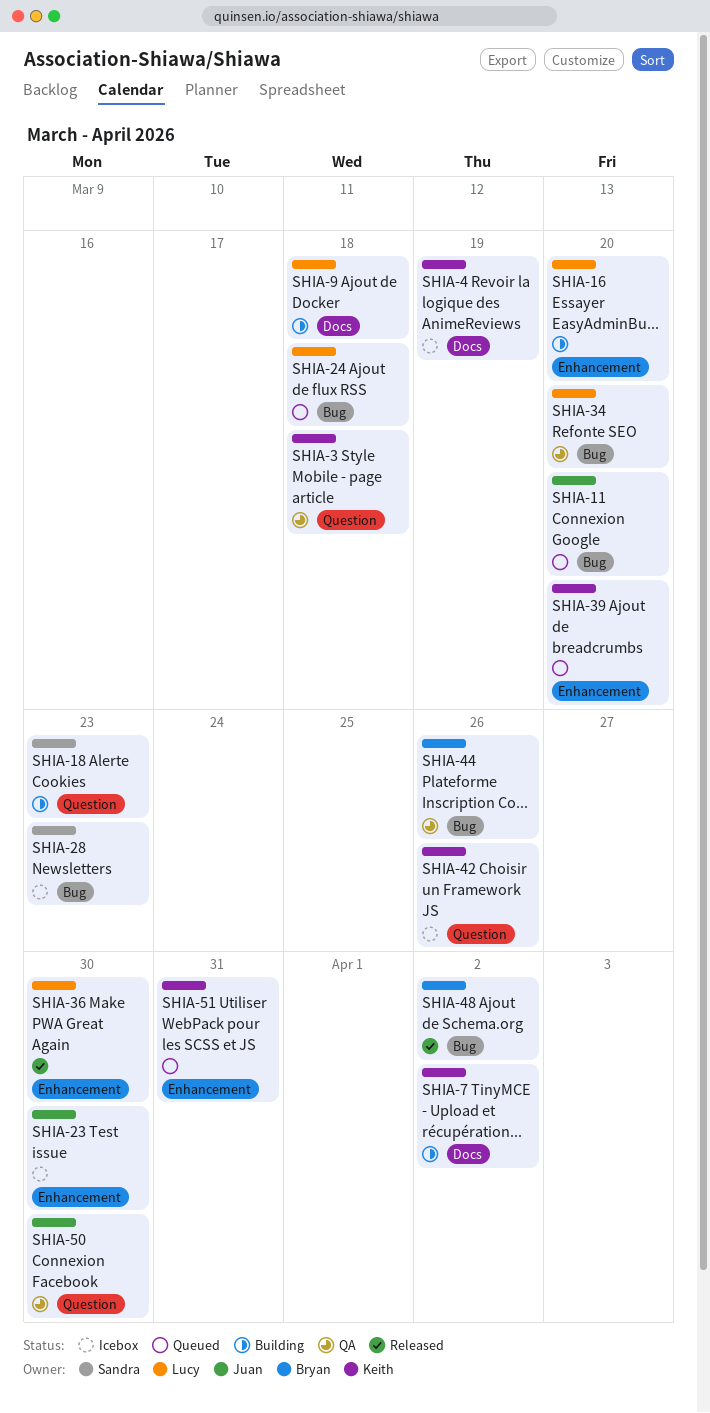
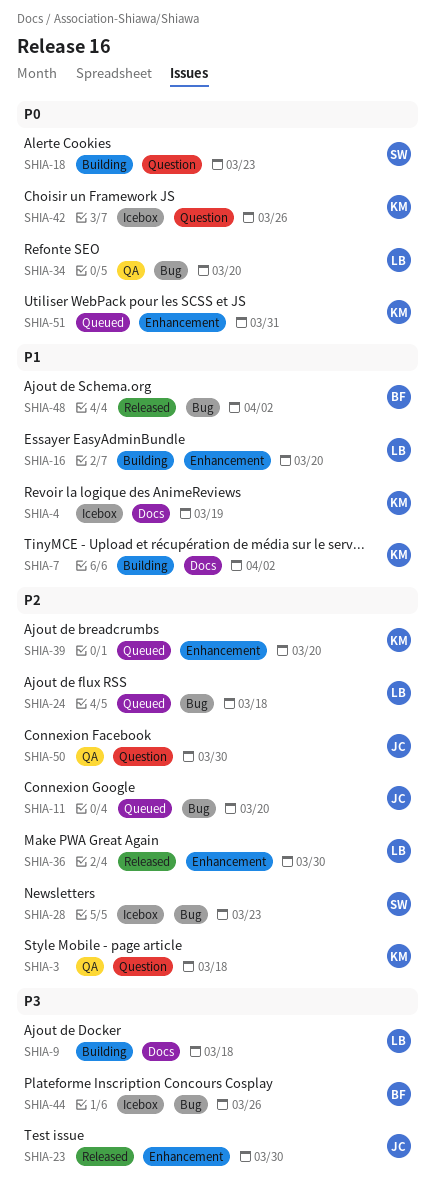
SHIA-23, status: Icebox -> Released
SHIA-44, status: QA -> Icebox

